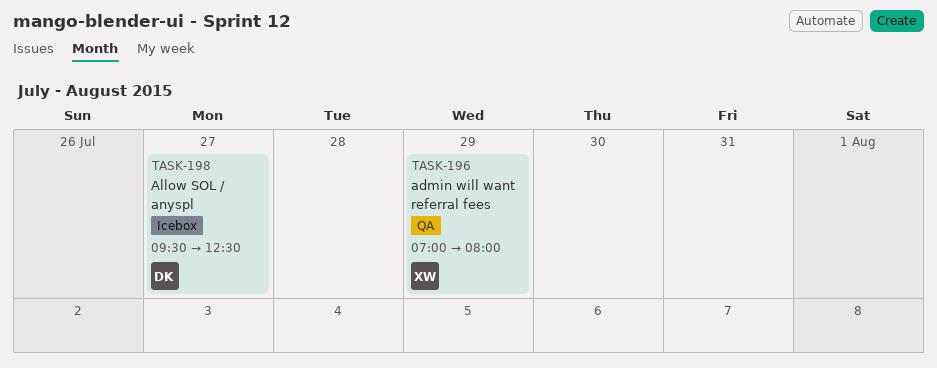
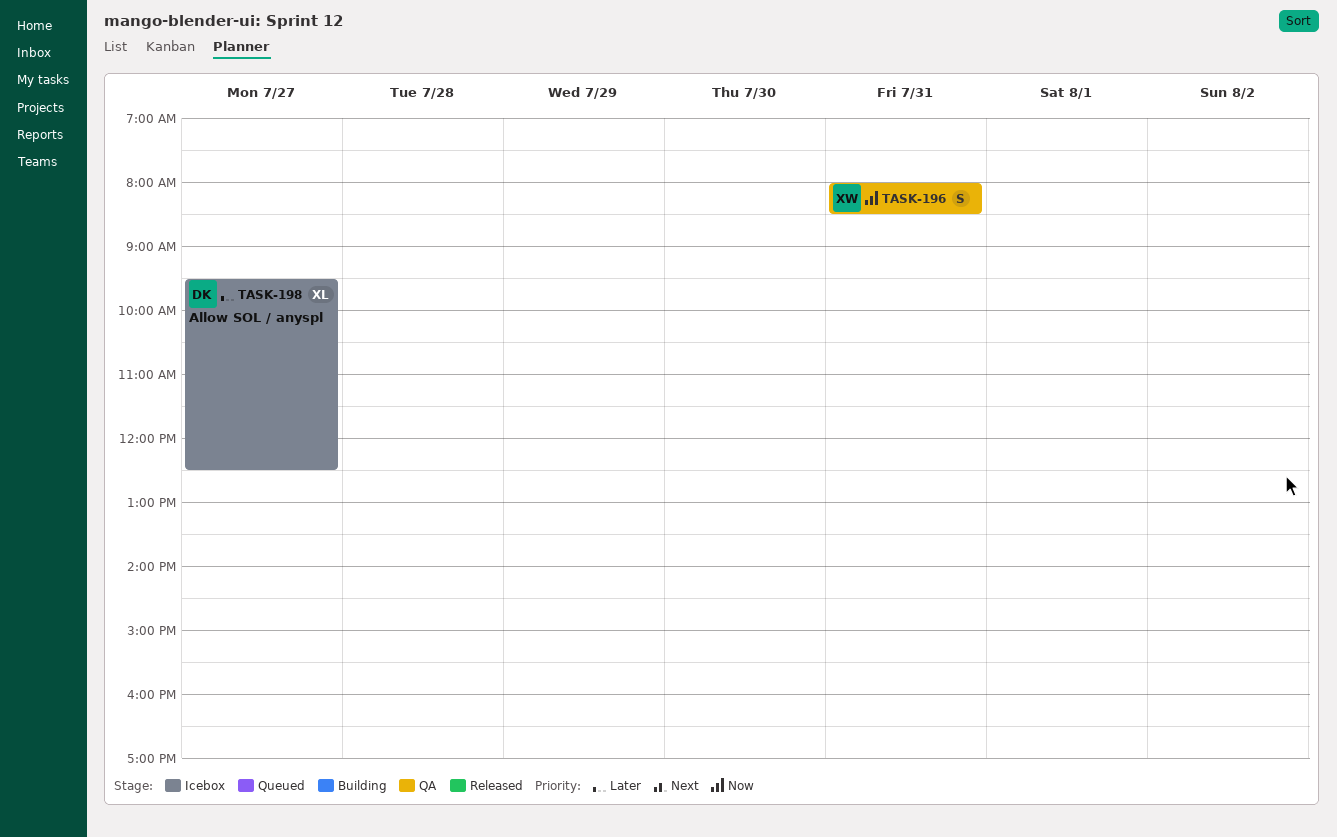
TASK-196, day: Jul 29 -> Jul 31
TASK-196, begins: 07:00 -> 08:00
TASK-196, ends: 08:00 -> 08:30

